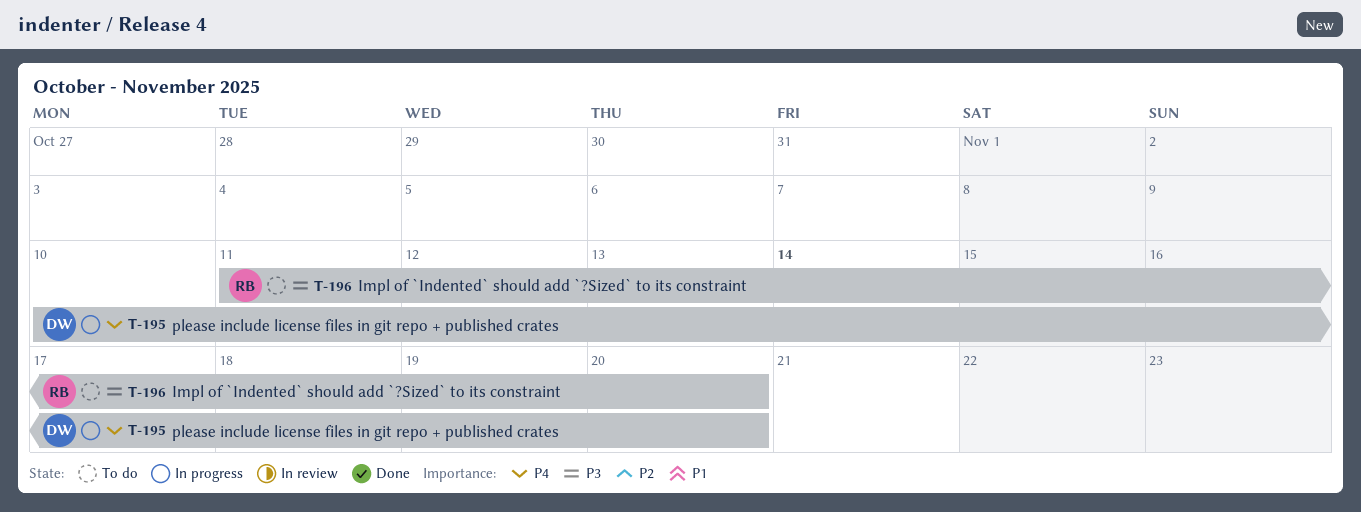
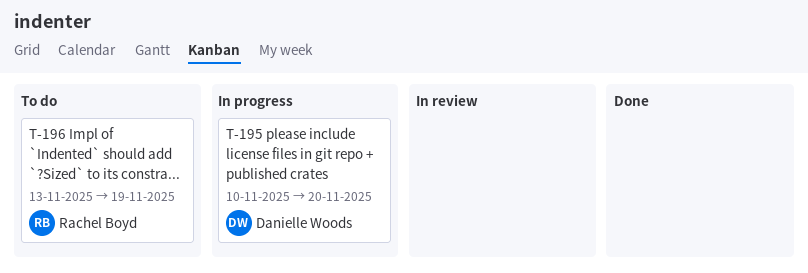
T-196, start: Nov 11 -> Nov 13
T-196, due: Nov 20 -> Nov 19

